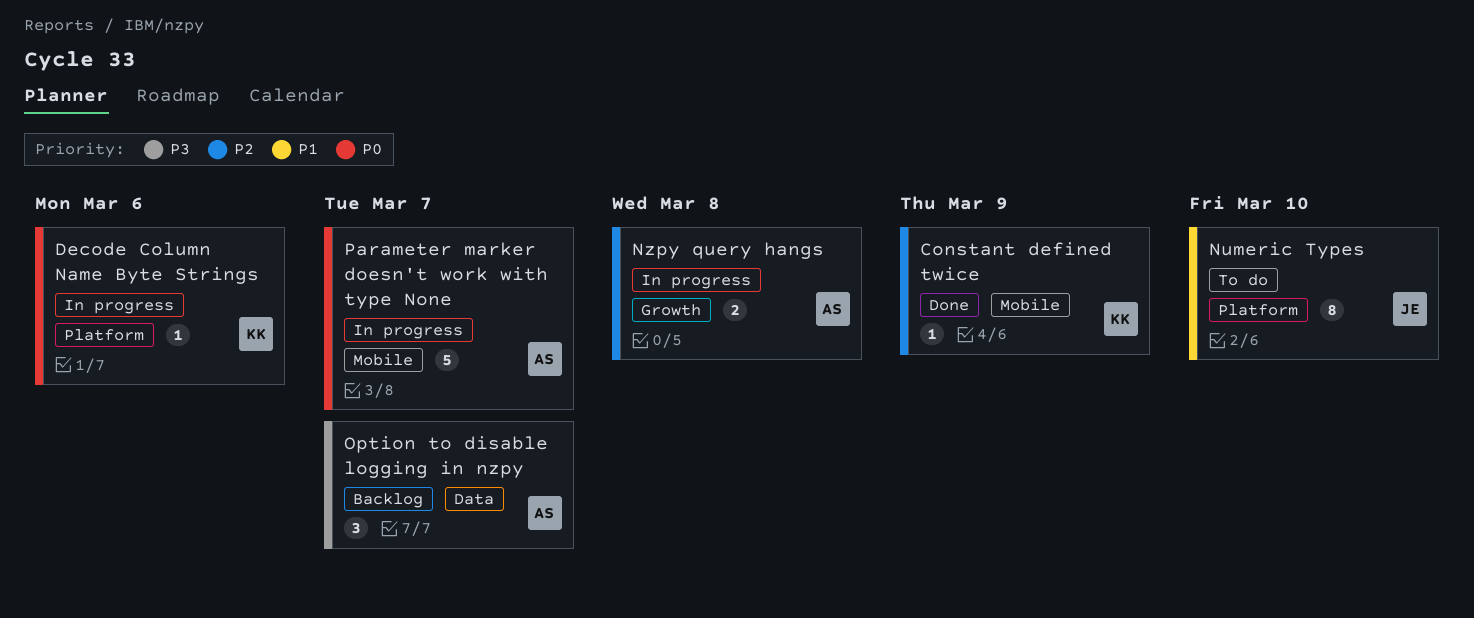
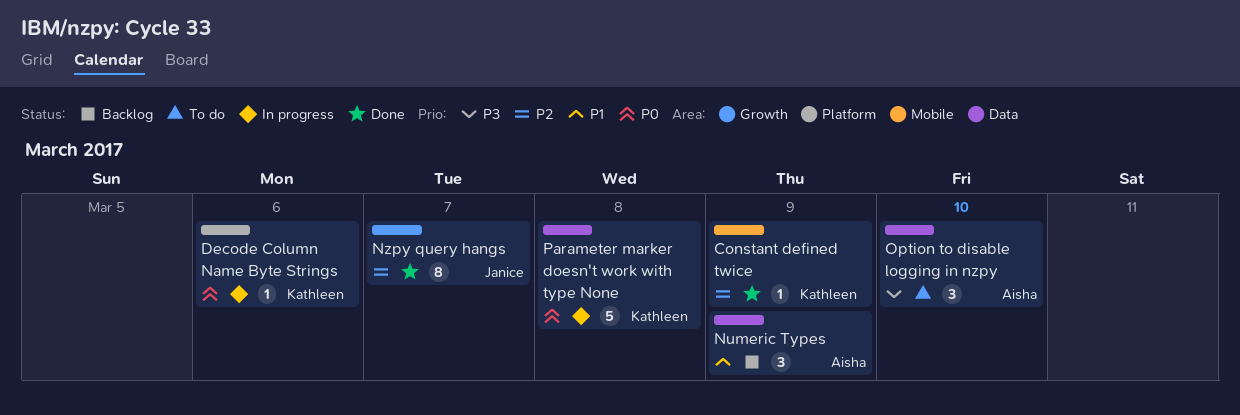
Numeric Types, status: To do -> Backlog
Numeric Types, owner: Janice -> Aisha
Numeric Types, label: Platform -> Data
Numeric Types, estimate: 8 -> 3
Numeric Types, due: Mar 10 -> Mar 9
Nzpy query hangs, status: In progress -> Done
Nzpy query hangs, owner: Aisha -> Janice
Nzpy query hangs, estimate: 2 -> 8
Nzpy query hangs, due: Mar 8 -> Mar 7
Option to disable logging in nzpy, status: Backlog -> To do
Option to disable logging in nzpy, due: Mar 7 -> Mar 10
Parameter marker doesn't work with type None, owner: Aisha -> Kathleen
Parameter marker doesn't work with type None, label: Mobile -> Data
Parameter marker doesn't work with type None, due: Mar 7 -> Mar 8

